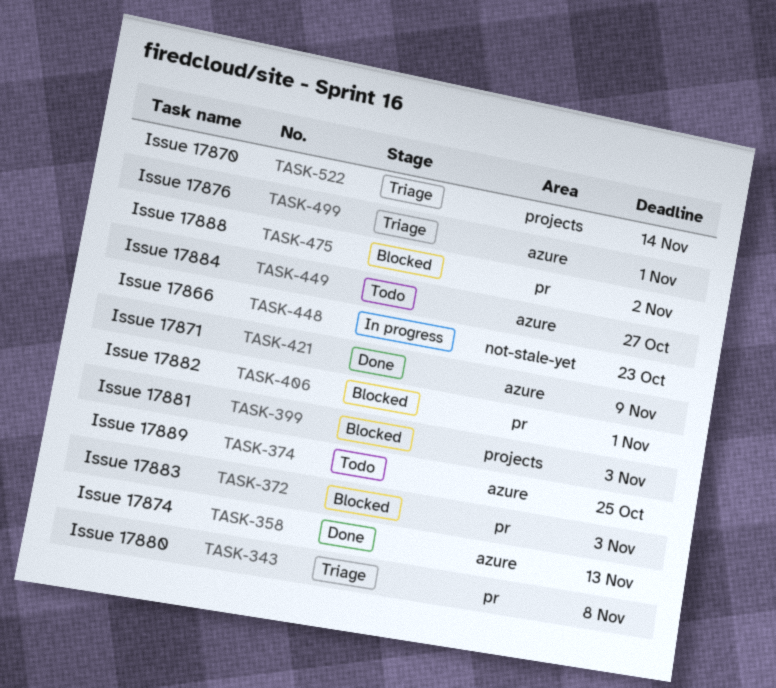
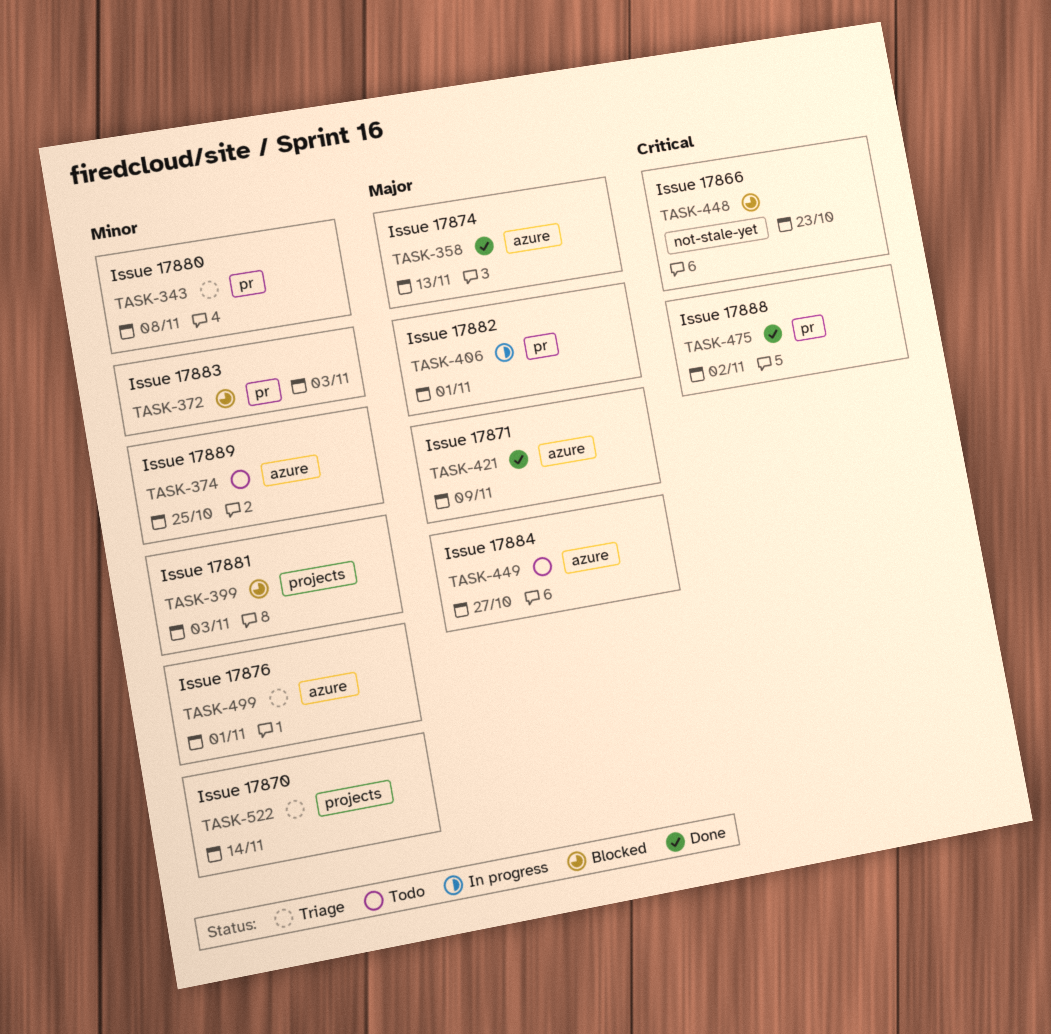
TASK-406, status: Blocked -> In progress
TASK-448, status: In progress -> Blocked
TASK-475, status: Blocked -> Done

